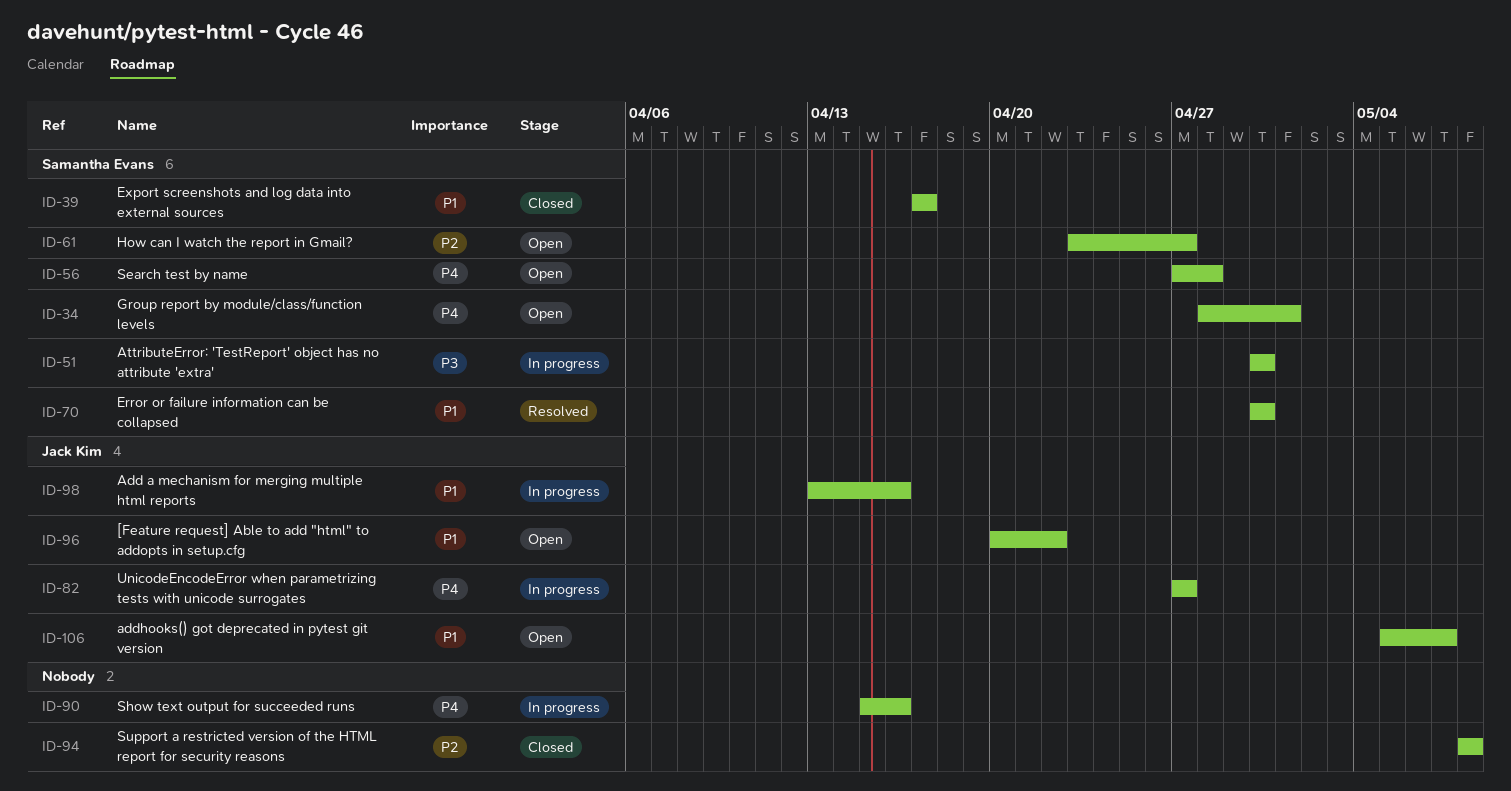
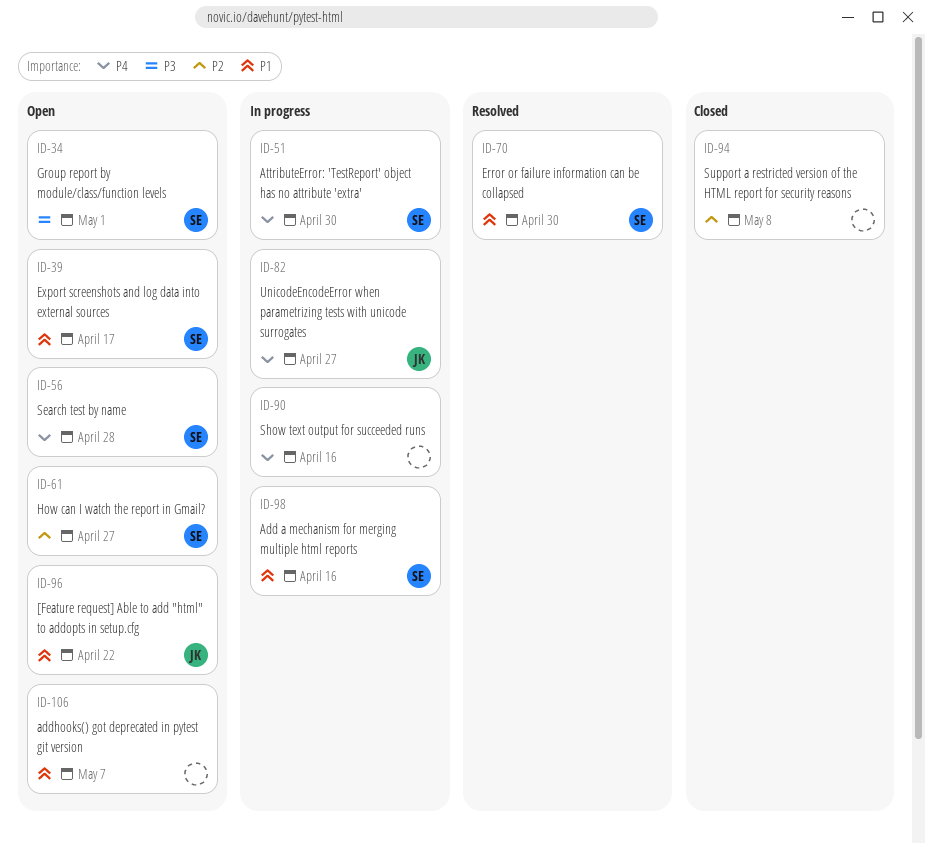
ID-34, priority: P4 -> P3
ID-39, status: Closed -> Open
ID-51, priority: P3 -> P4
ID-98, owner: Jack Kim -> Samantha Evans
ID-106, owner: Jack Kim -> none

